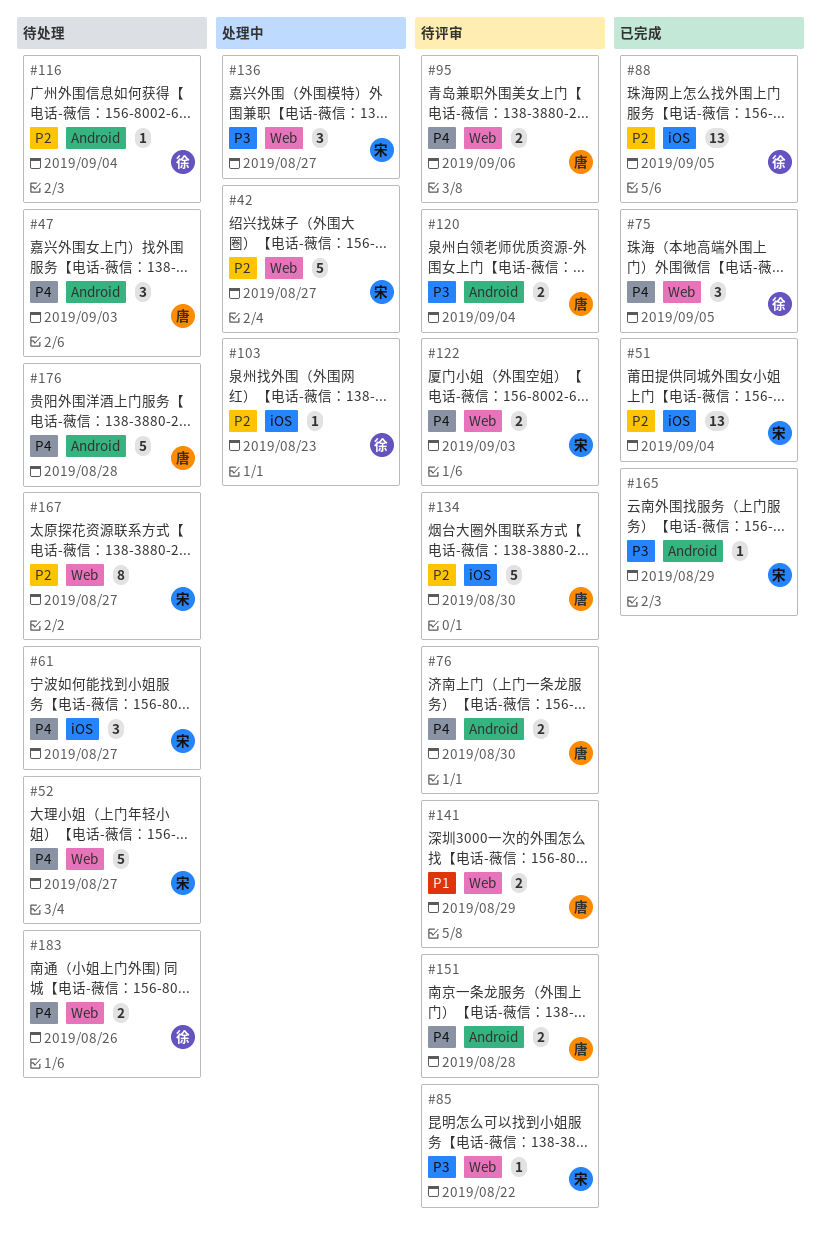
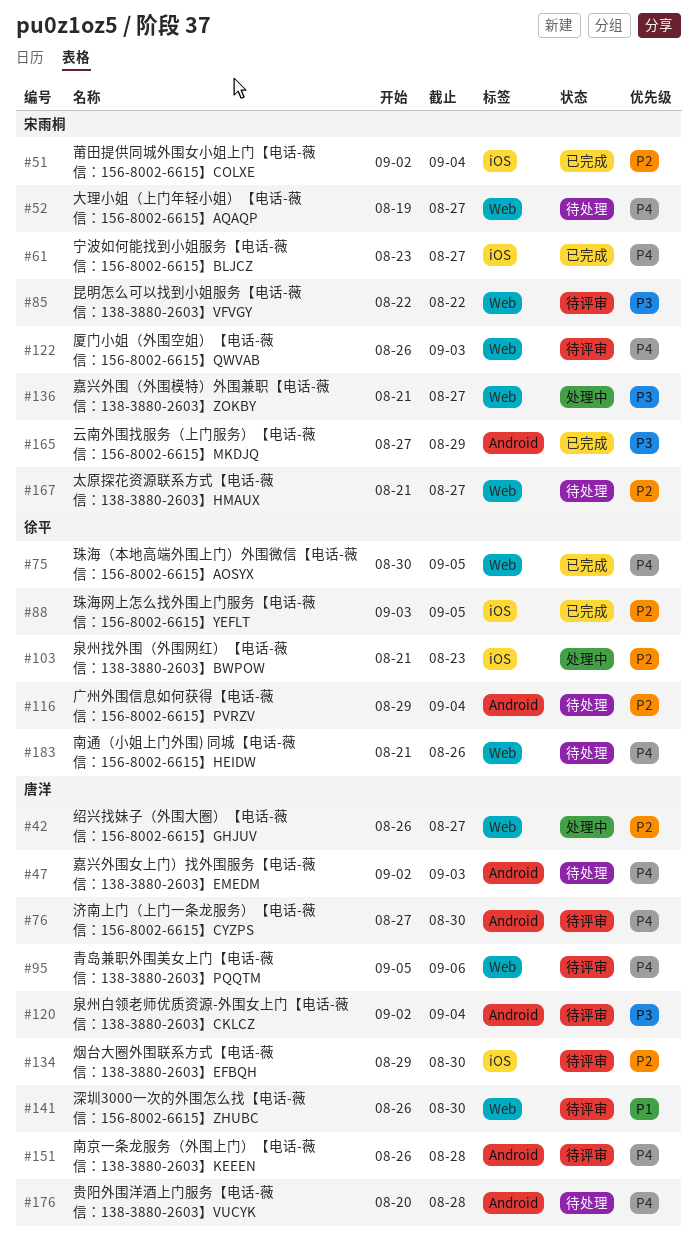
#42, owner: 宋雨桐 -> 唐洋
#61, status: 待处理 -> 已完成
#141, due: Aug 29 -> Aug 30

